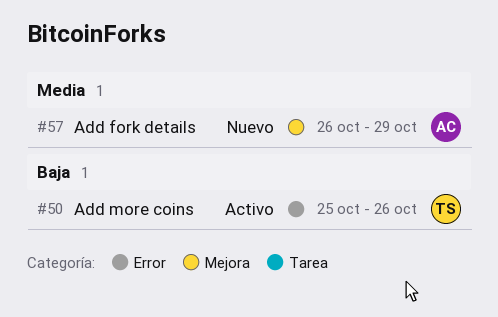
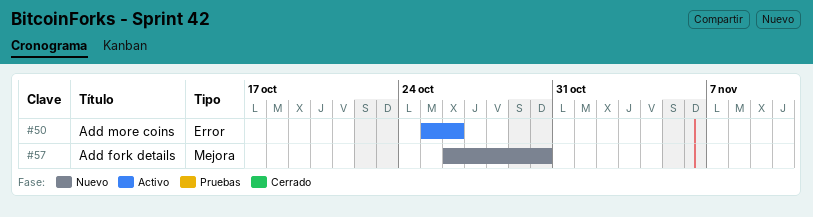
#57, due: Oct 29 -> Oct 30

